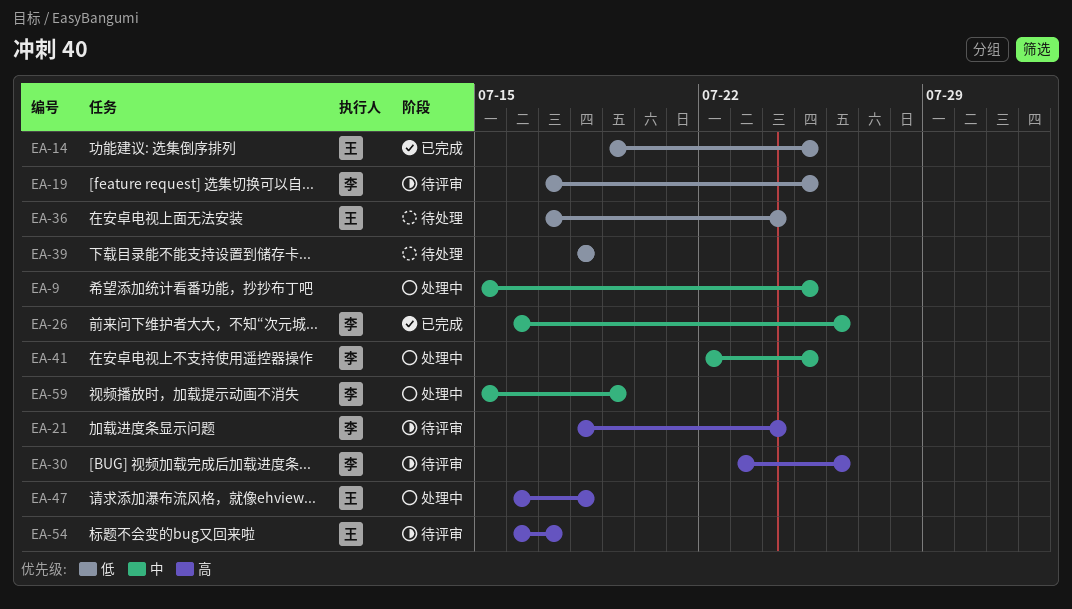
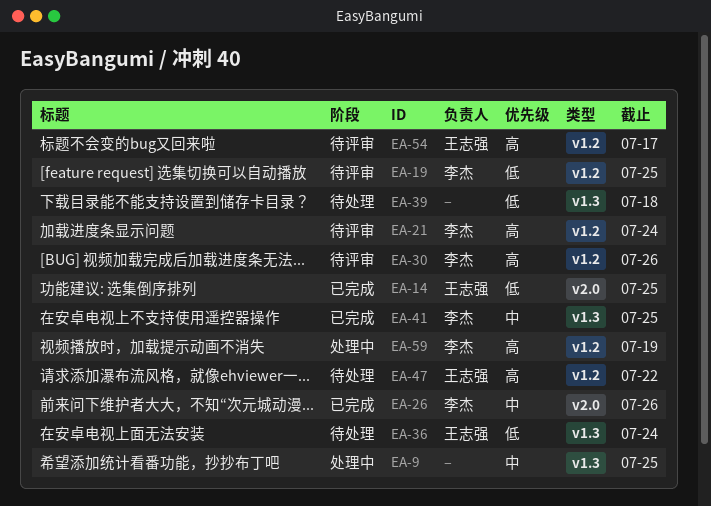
EA-41, status: 处理中 -> 已完成
EA-47, status: 处理中 -> 待处理
EA-47, due: Jul 18 -> Jul 22
EA-59, priority: 中 -> 高

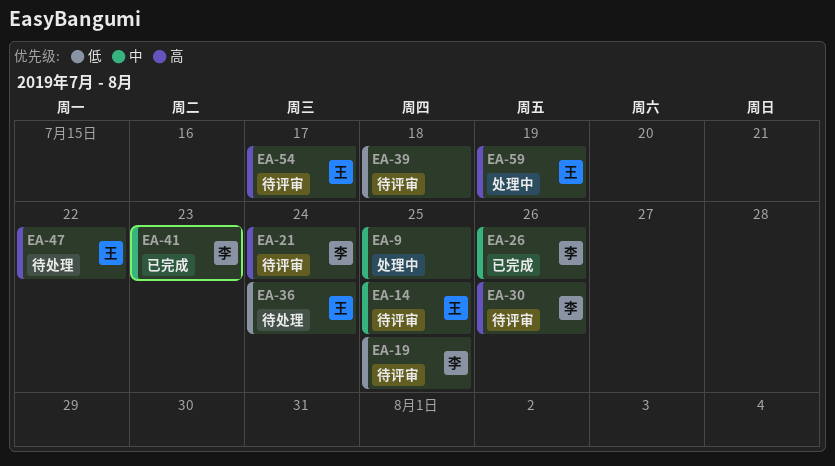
EA-14, status: 已完成 -> 待评审
EA-14, priority: 低 -> 中
EA-39, status: 待处理 -> 待评审
EA-41, due: Jul 25 -> Jul 23
EA-59, owner: 李杰 -> 王志强

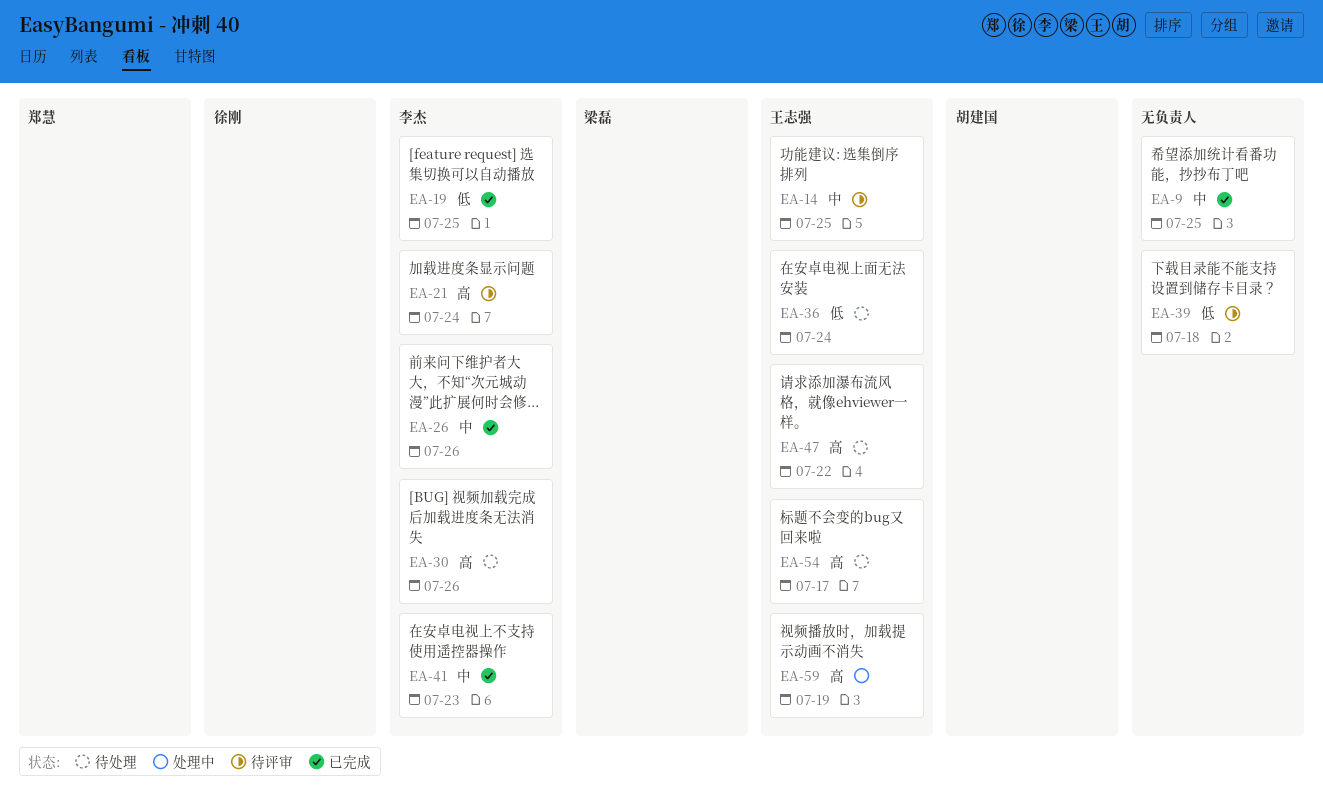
EA-9, status: 处理中 -> 已完成
EA-19, status: 待评审 -> 已完成
EA-30, status: 待评审 -> 待处理
EA-54, status: 待评审 -> 待处理

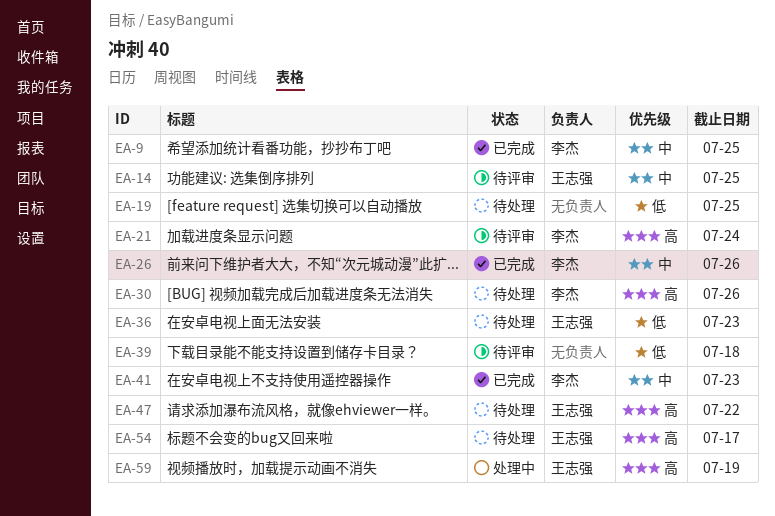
EA-9, owner: none -> 李杰
EA-19, status: 已完成 -> 待处理
EA-19, owner: 李杰 -> none
EA-36, due: Jul 24 -> Jul 23

